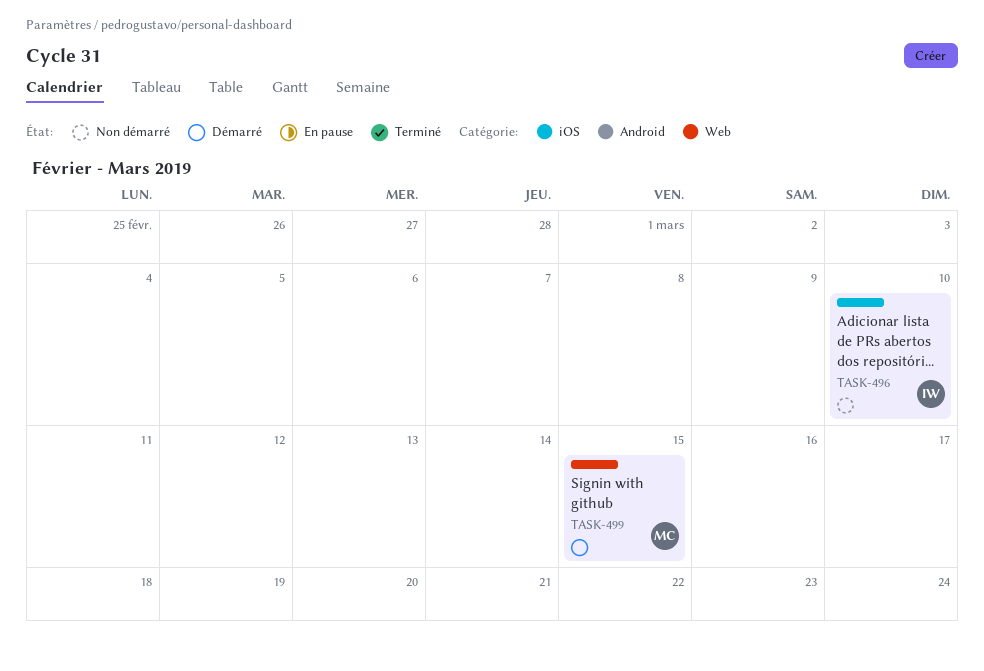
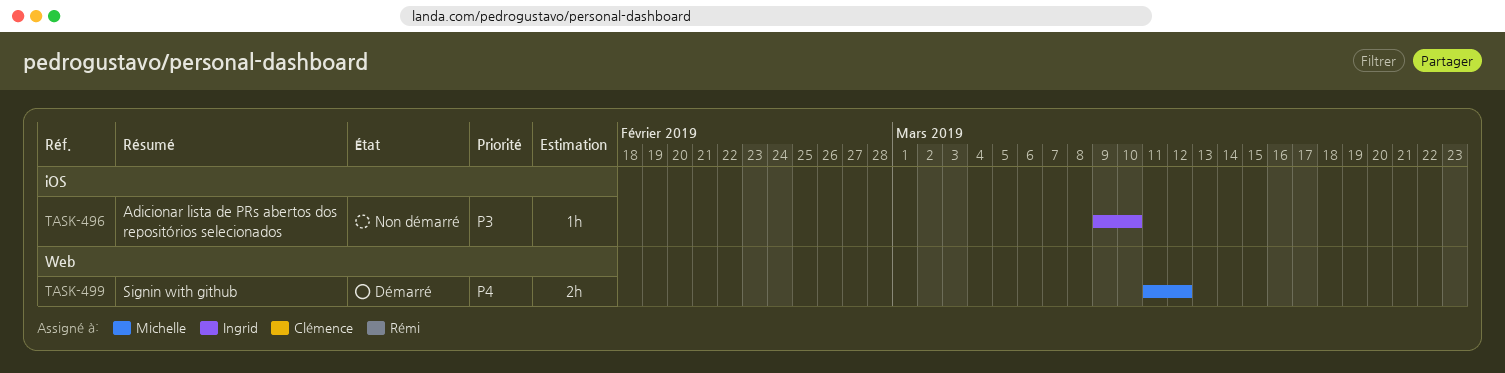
TASK-499, due: Mar 15 -> Mar 12

